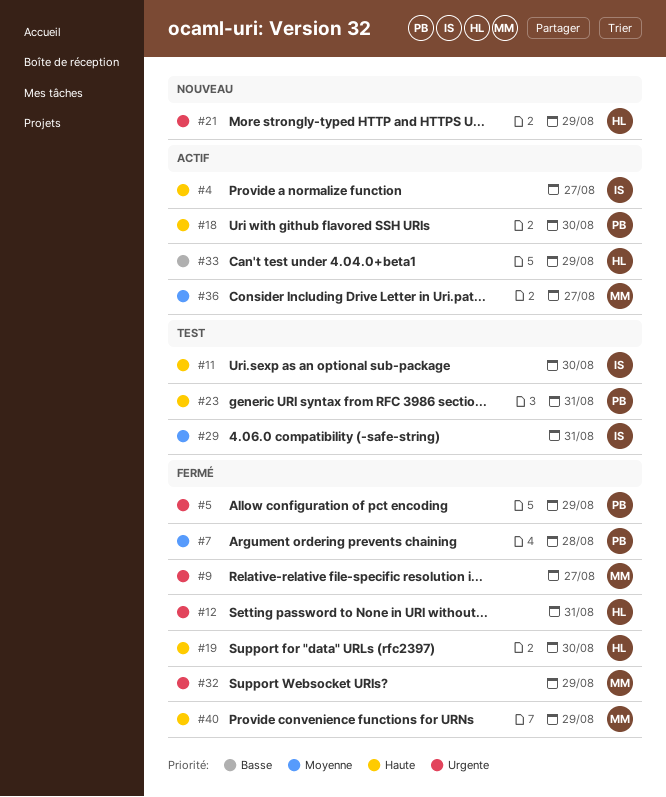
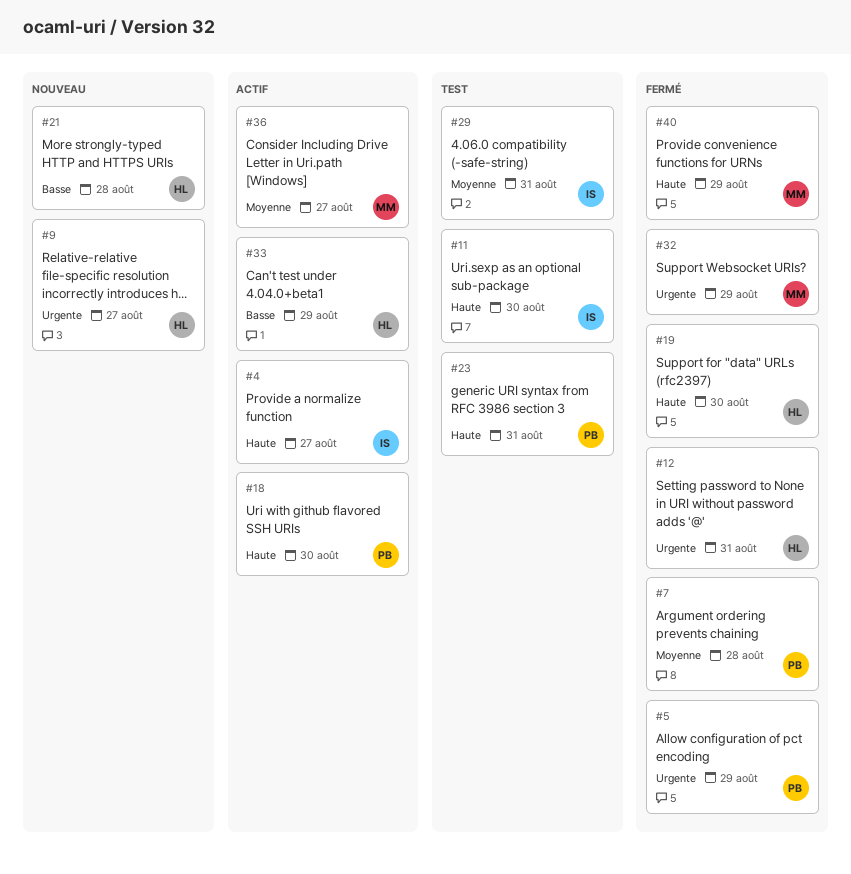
#9, status: Fermé -> Nouveau
#9, owner: MM -> HL
#21, priority: Urgente -> Basse
#21, due: Aug 29 -> Aug 28

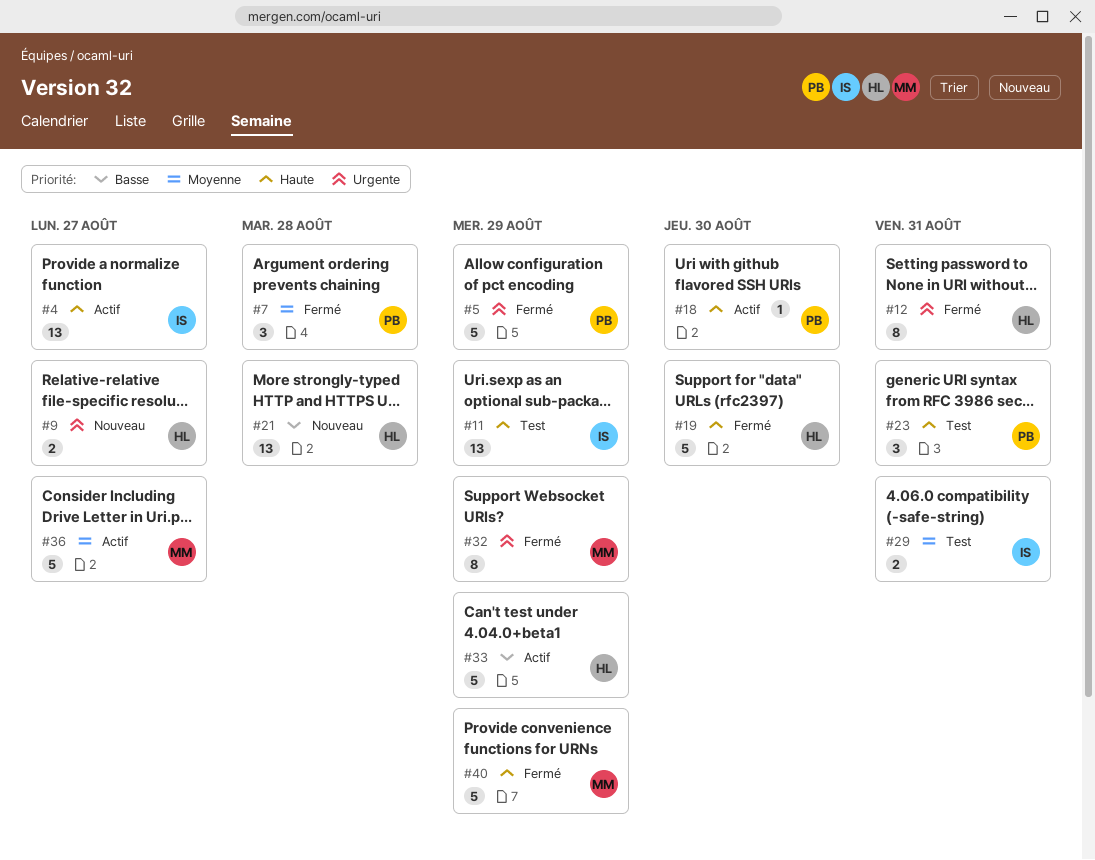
#11, due: Aug 30 -> Aug 29

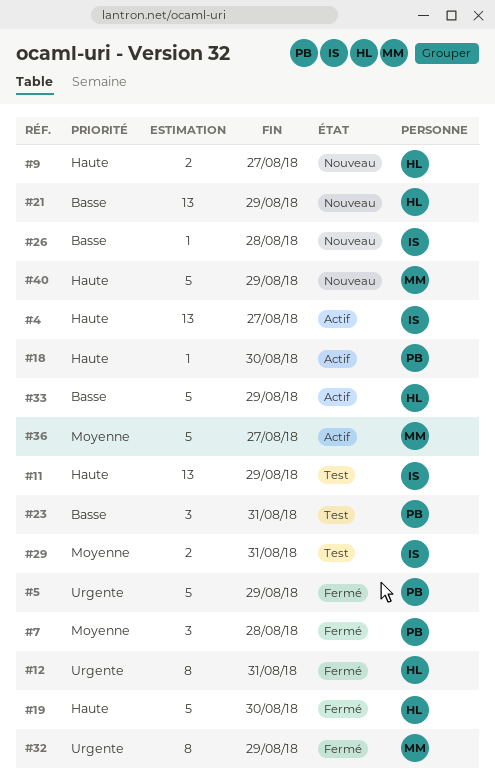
#9, priority: Urgente -> Haute
#21, due: Aug 28 -> Aug 29
#23, priority: Haute -> Basse
#26: none -> present
#40, status: Fermé -> Nouveau

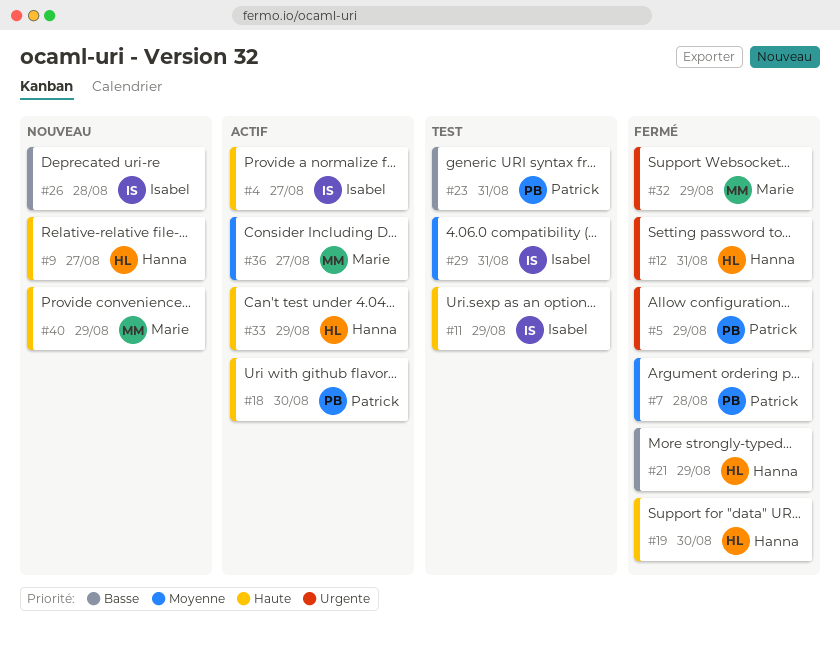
#21, status: Nouveau -> Fermé
#33, priority: Basse -> Haute

